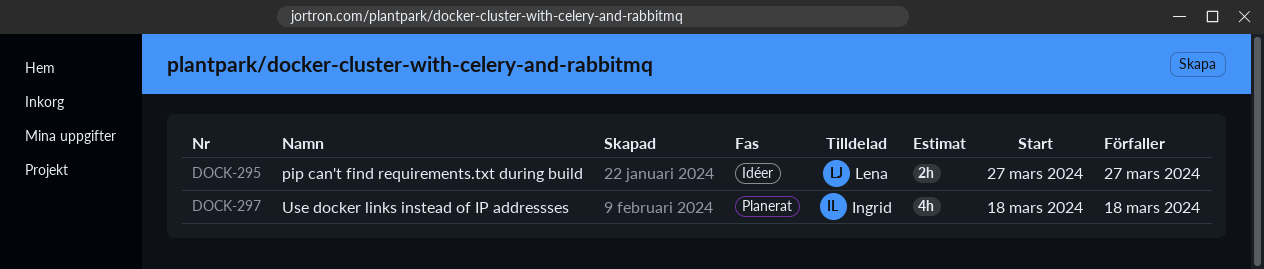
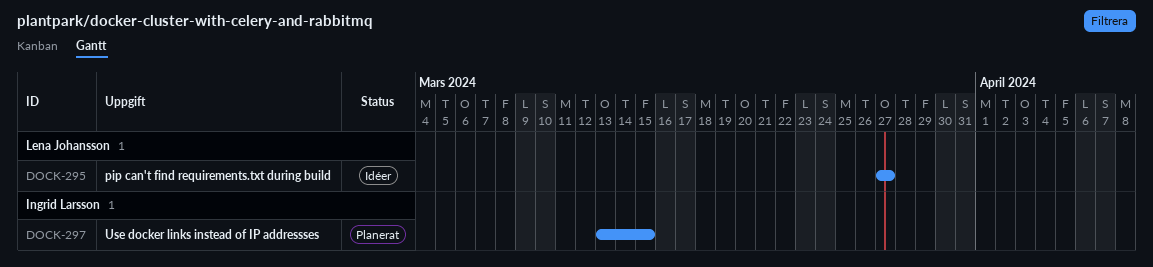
DOCK-297, start: Mar 18 -> Mar 13
DOCK-297, due: Mar 18 -> Mar 15

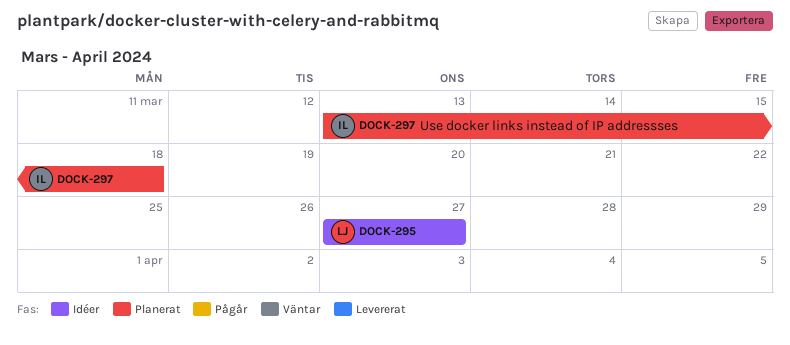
DOCK-297, due: Mar 15 -> Mar 18

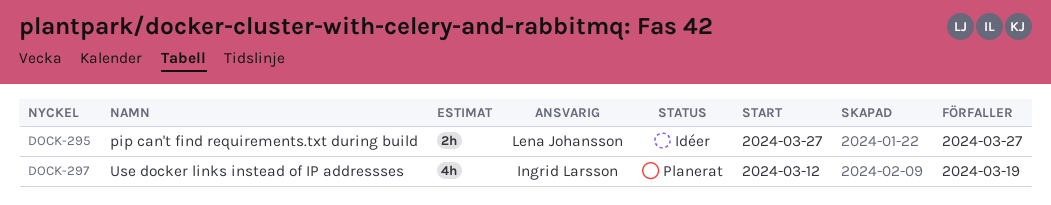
DOCK-297, start: Mar 13 -> Mar 12
DOCK-297, due: Mar 18 -> Mar 19

